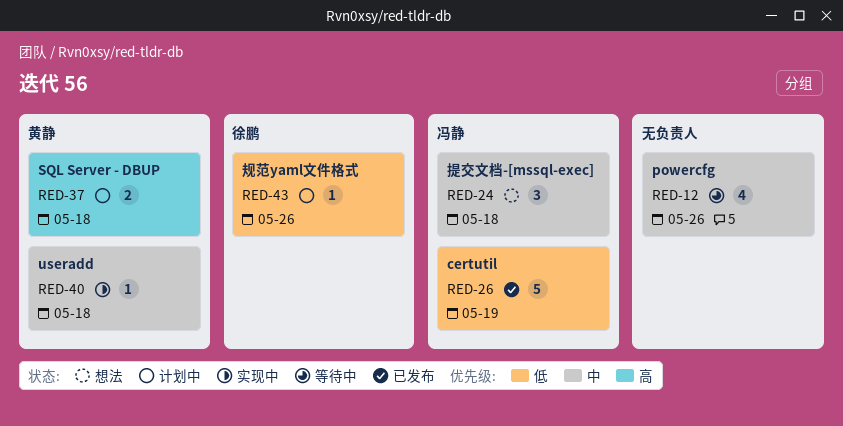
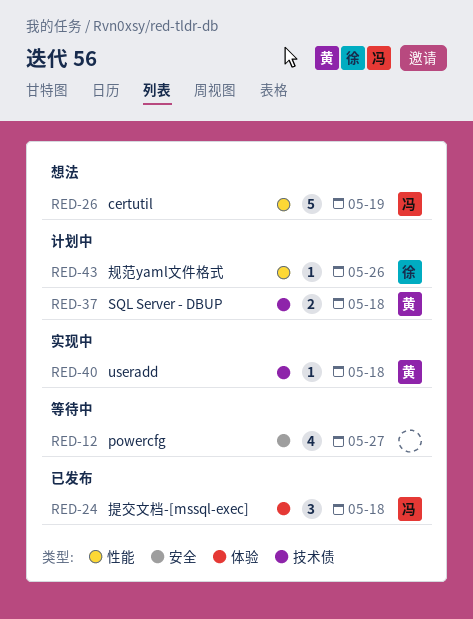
RED-12, due: May 26 -> May 27
RED-24, status: 想法 -> 已发布
RED-26, status: 已发布 -> 想法

